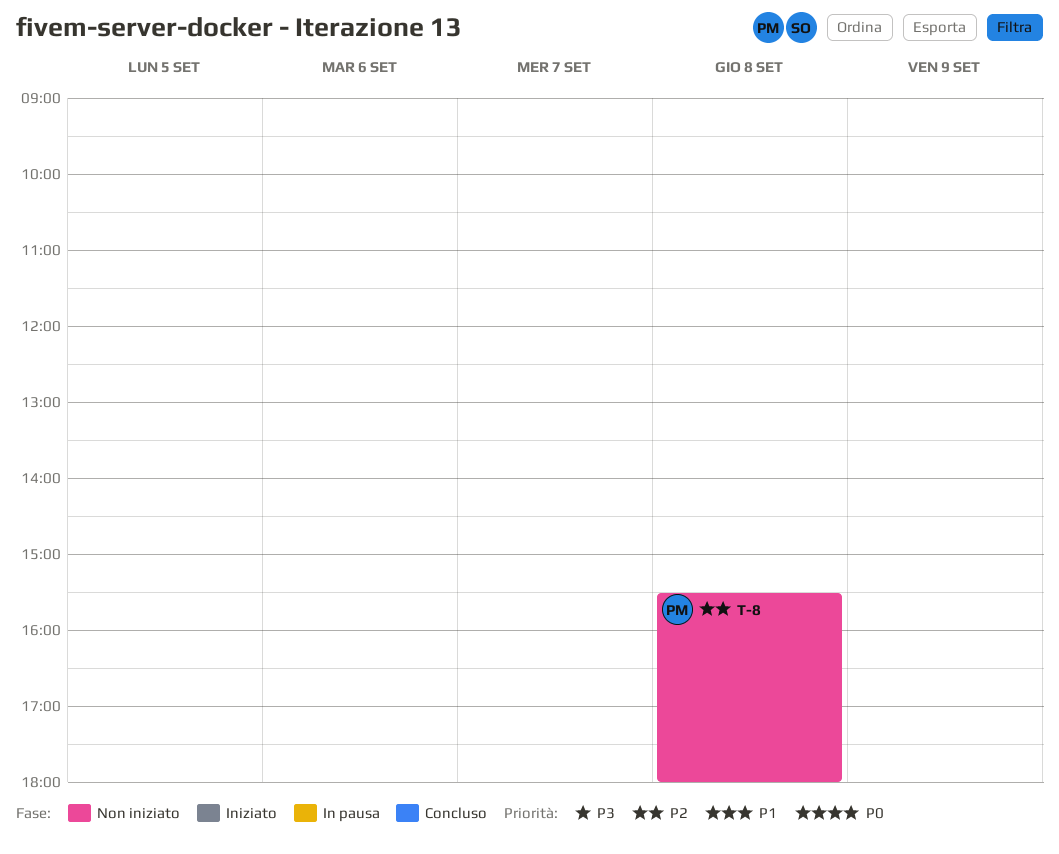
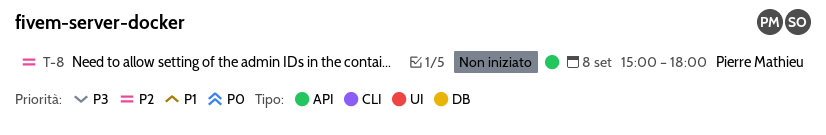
T-8, begins: 15:30 -> 15:00

